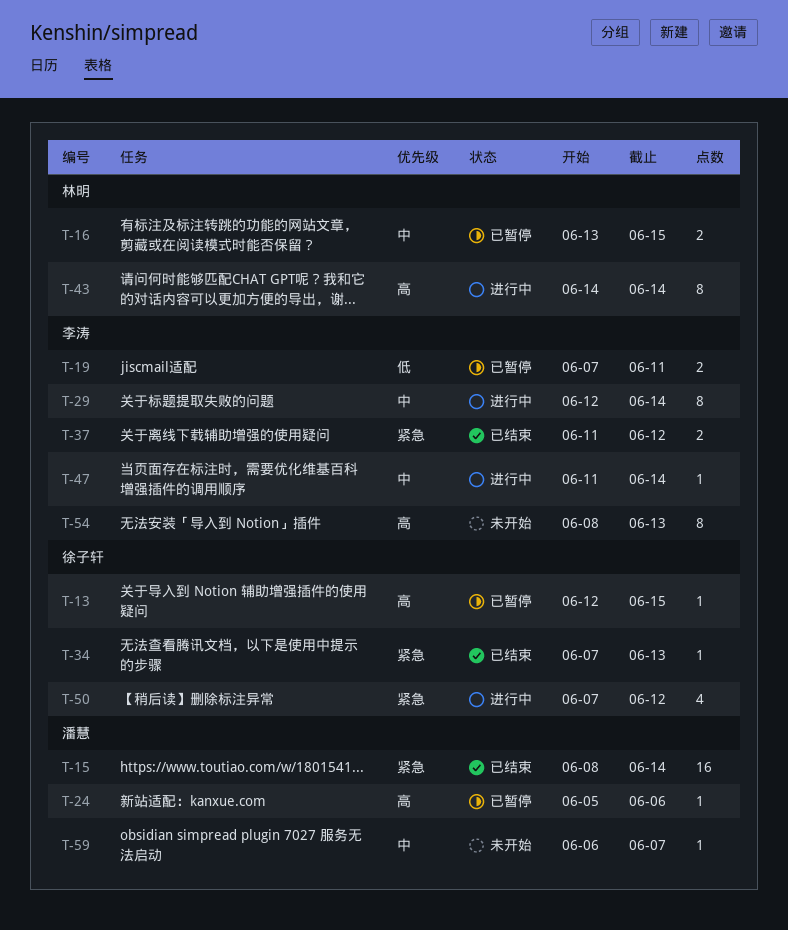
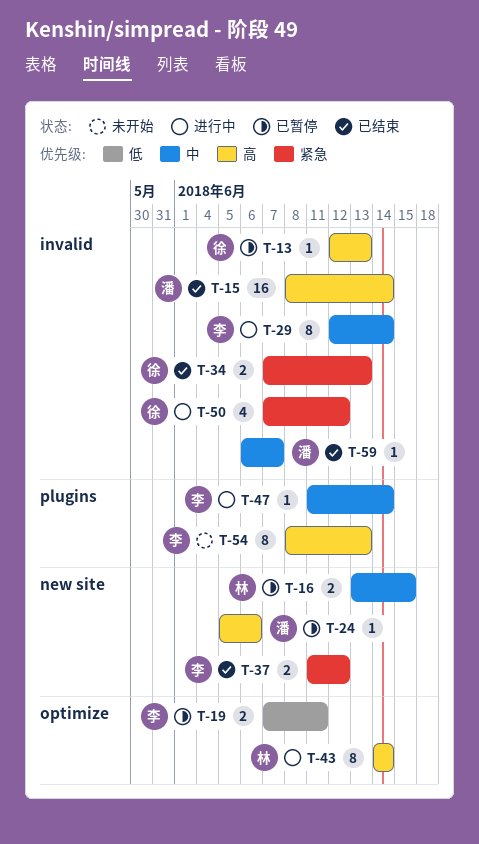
T-13, due: Jun 15 -> Jun 13
T-15, priority: 紧急 -> 高
T-34, estimate: 1 -> 2
T-59, status: 未开始 -> 已结束

